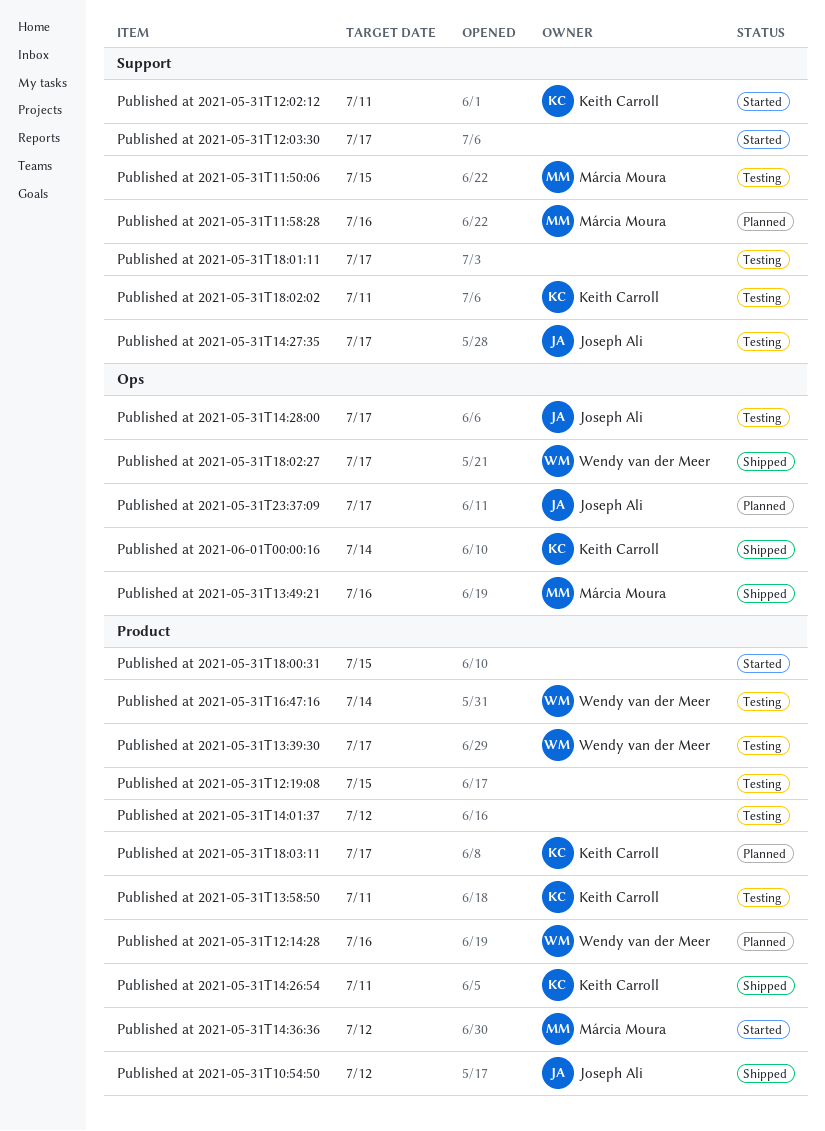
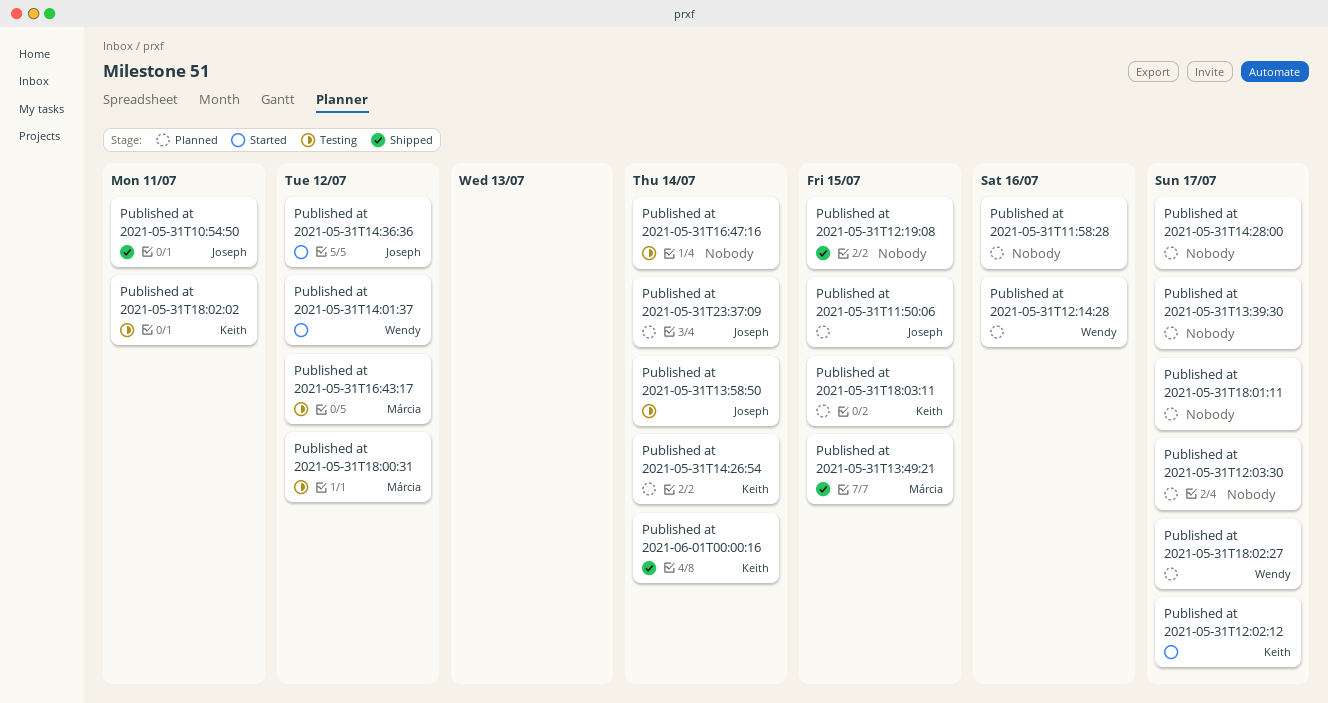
Published at 2021-05-31T10:54:50, due: Jul 12 -> Jul 11
Published at 2021-05-31T11:50:06, status: Testing -> Planned
Published at 2021-05-31T11:50:06, owner: Márcia Moura -> Joseph Ali
Published at 2021-05-31T11:58:28, owner: Márcia Moura -> none
Published at 2021-05-31T12:02:12, due: Jul 11 -> Jul 17
Published at 2021-05-31T12:03:30, status: Started -> Planned
Published at 2021-05-31T12:19:08, status: Testing -> Shipped
Published at 2021-05-31T13:39:30, status: Testing -> Planned
Published at 2021-05-31T13:39:30, owner: Wendy van der Meer -> none
Published at 2021-05-31T13:49:21, due: Jul 16 -> Jul 15
Published at 2021-05-31T13:58:50, owner: Keith Carroll -> Joseph Ali
Published at 2021-05-31T13:58:50, due: Jul 11 -> Jul 14
Published at 2021-05-31T14:01:37, status: Testing -> Started
Published at 2021-05-31T14:01:37, owner: none -> Wendy van der Meer
Published at 2021-05-31T14:26:54, status: Shipped -> Planned
Published at 2021-05-31T14:26:54, due: Jul 11 -> Jul 14
Published at 2021-05-31T14:27:35: present -> none
Published at 2021-05-31T14:28:00, status: Testing -> Planned
Published at 2021-05-31T14:28:00, owner: Joseph Ali -> none
Published at 2021-05-31T14:36:36, owner: Márcia Moura -> Joseph Ali
Published at 2021-05-31T16:43:17: none -> present
Published at 2021-05-31T16:47:16, owner: Wendy van der Meer -> none
Published at 2021-05-31T18:00:31, status: Started -> Testing
Published at 2021-05-31T18:00:31, owner: none -> Márcia Moura
Published at 2021-05-31T18:00:31, due: Jul 15 -> Jul 12
Published at 2021-05-31T18:01:11, status: Testing -> Planned
Published at 2021-05-31T18:02:27, status: Shipped -> Planned
Published at 2021-05-31T18:03:11, due: Jul 17 -> Jul 15
Published at 2021-05-31T23:37:09, due: Jul 17 -> Jul 14

